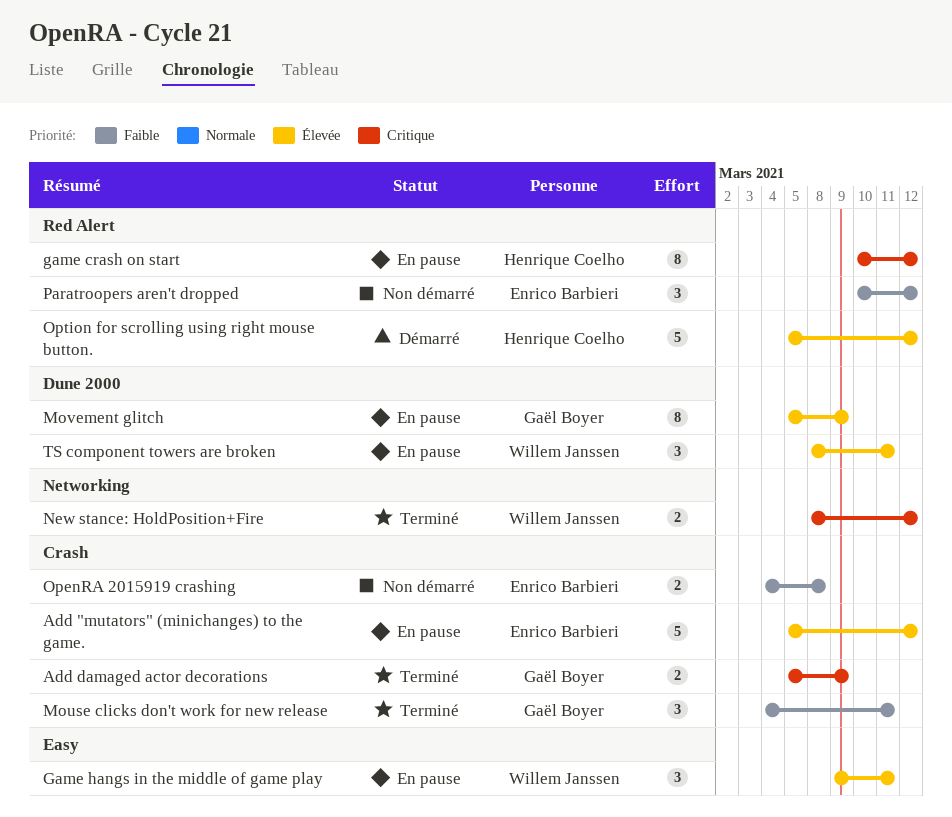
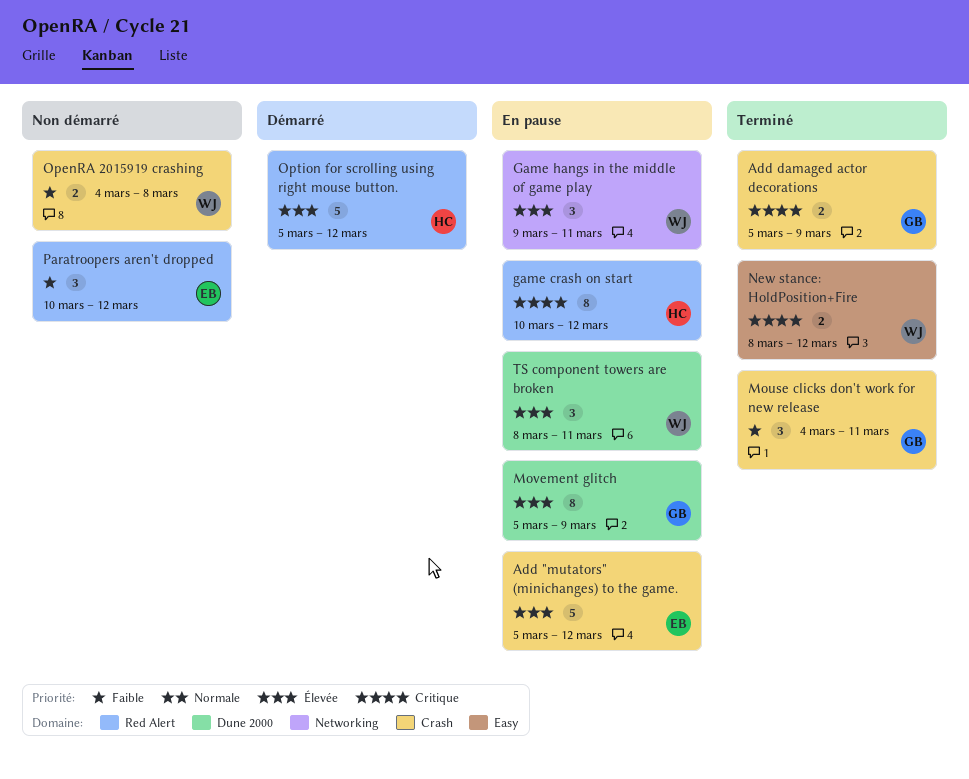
Game hangs in the middle of game play, label: Easy -> Networking
New stance: HoldPosition+Fire, label: Networking -> Easy
OpenRA 2015919 crashing, owner: Enrico Barbieri -> Willem Janssen

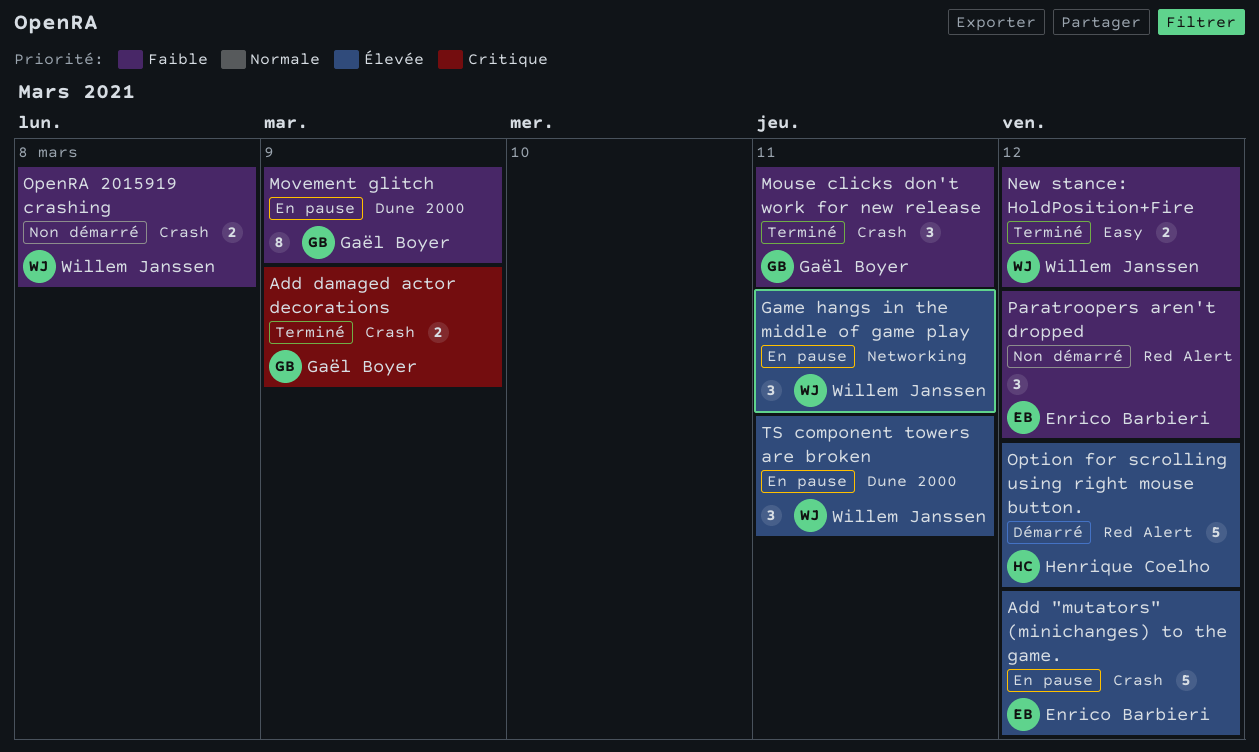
game crash on start: present -> none
Movement glitch, priority: Élevée -> Faible
New stance: HoldPosition+Fire, priority: Critique -> Faible

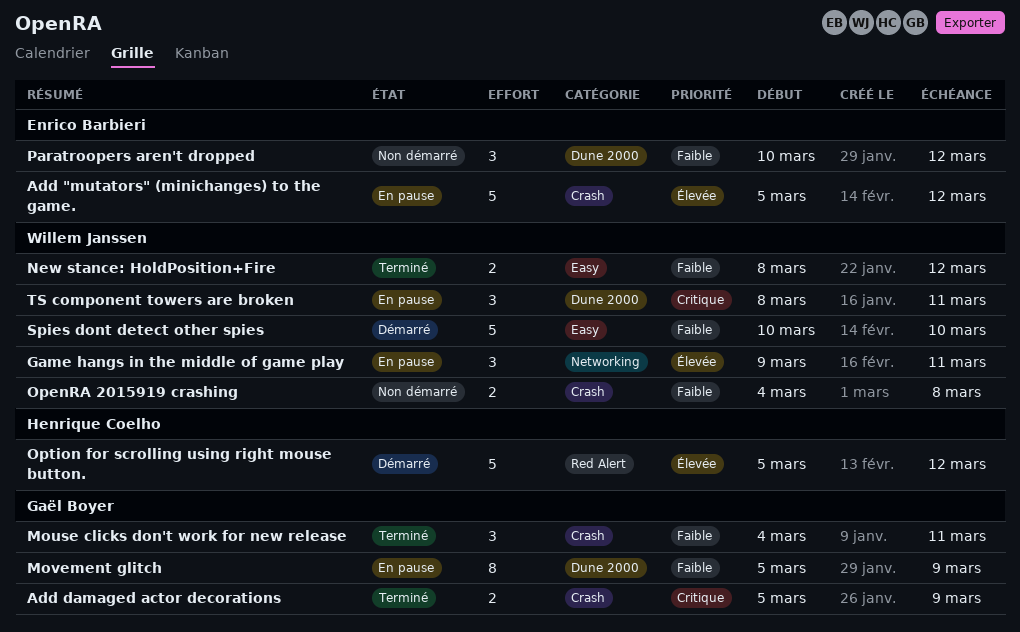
Paratroopers aren't dropped, label: Red Alert -> Dune 2000
Spies dont detect other spies: none -> present
TS component towers are broken, priority: Élevée -> Critique

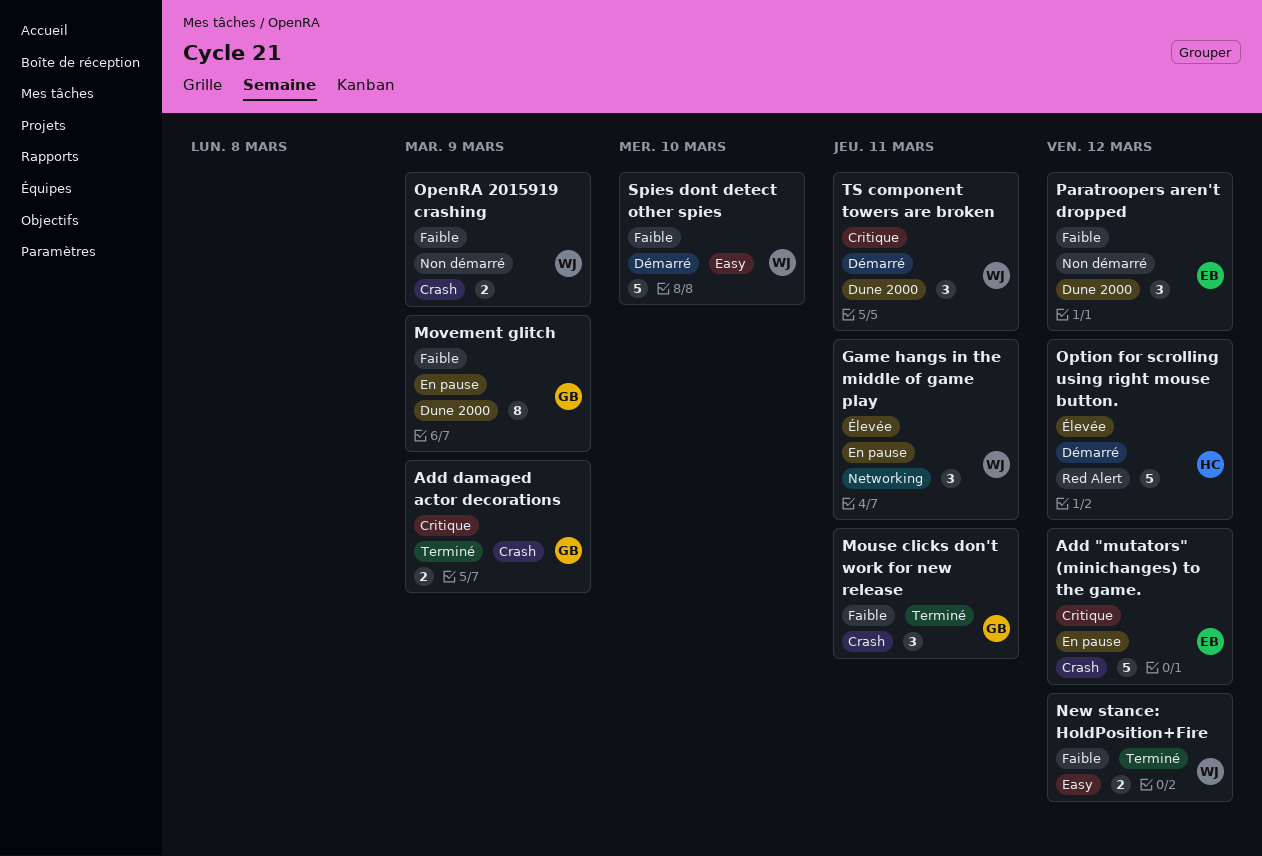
Add "mutators" (minichanges) to the game., priority: Élevée -> Critique
OpenRA 2015919 crashing, due: Mar 8 -> Mar 9
TS component towers are broken, status: En pause -> Démarré

